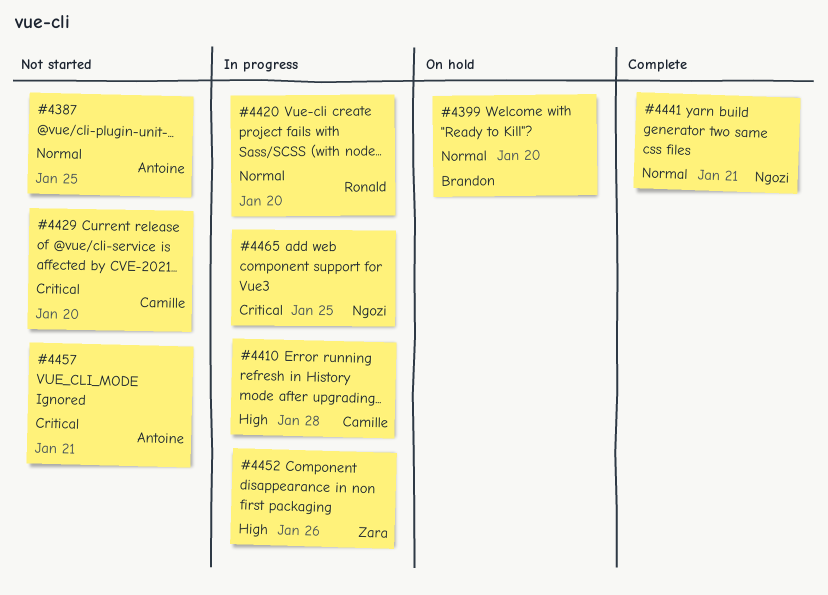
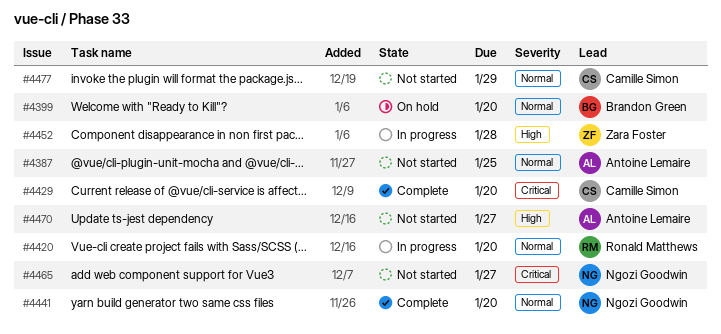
#4410: present -> none
#4429, status: Not started -> Complete
#4441, due: Jan 21 -> Jan 20
#4452, due: Jan 26 -> Jan 28
#4457: present -> none
#4465, status: In progress -> Not started
#4465, due: Jan 25 -> Jan 27
#4470: none -> present
#4477: none -> present

